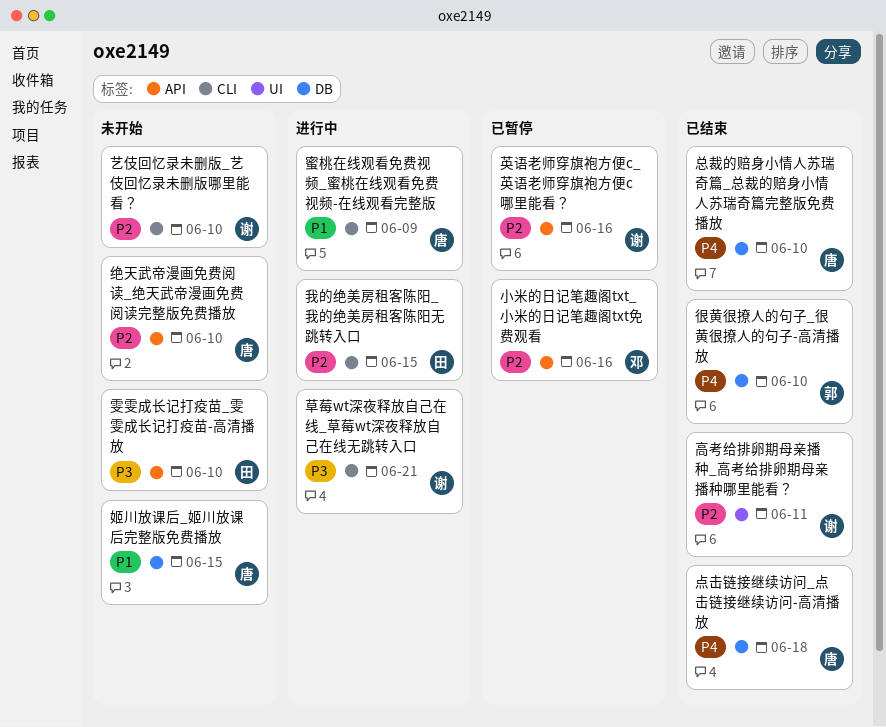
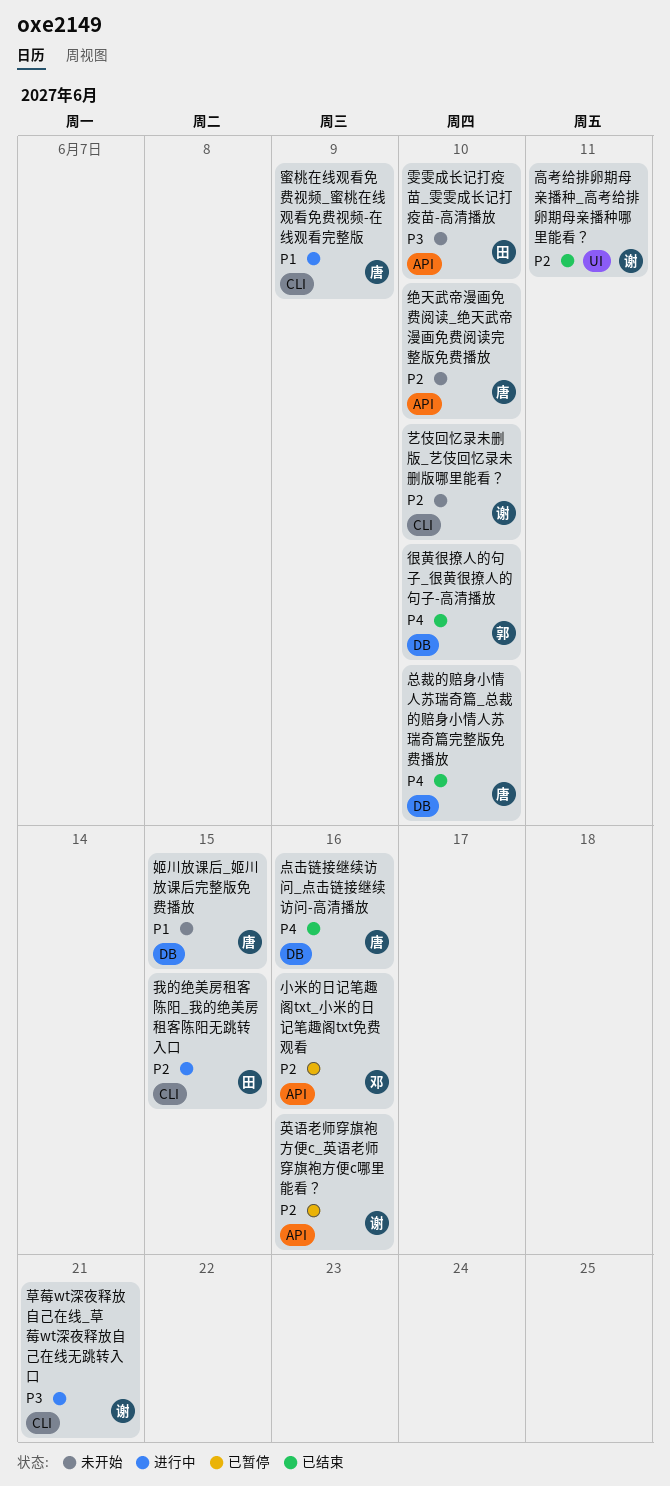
点击链接继续访问_点击链接继续访问-高清播放, due: Jun 18 -> Jun 16

